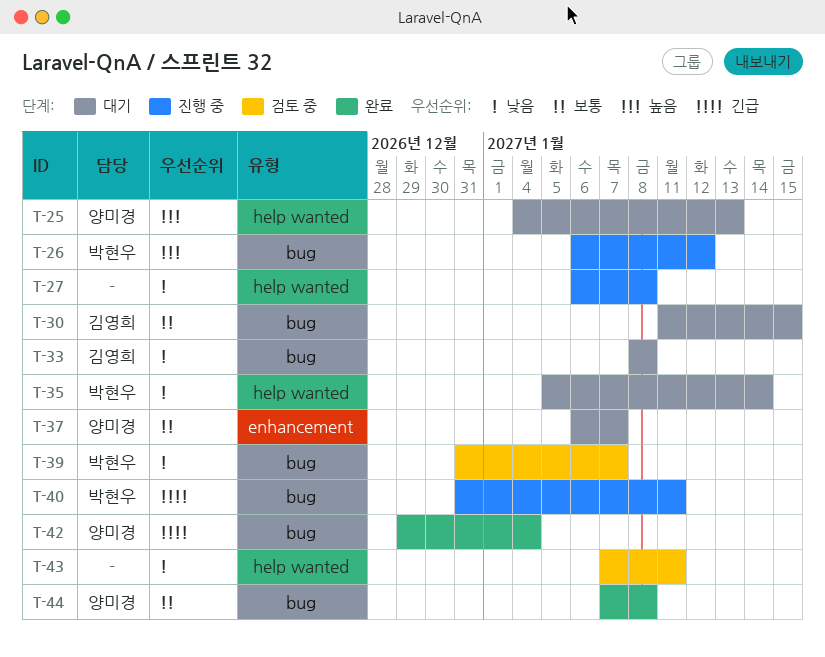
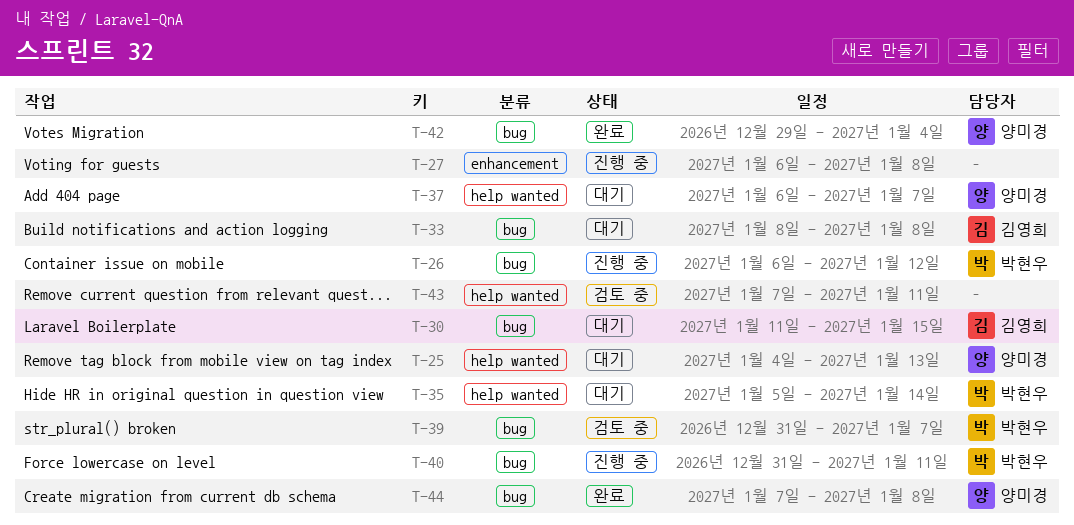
T-27, label: help wanted -> enhancement
T-37, label: enhancement -> help wanted

